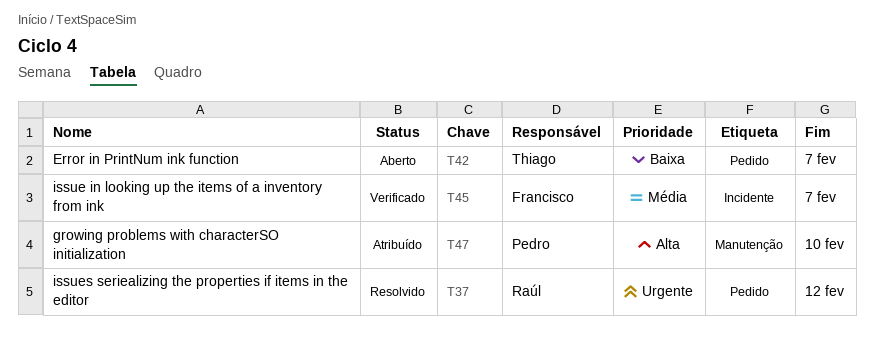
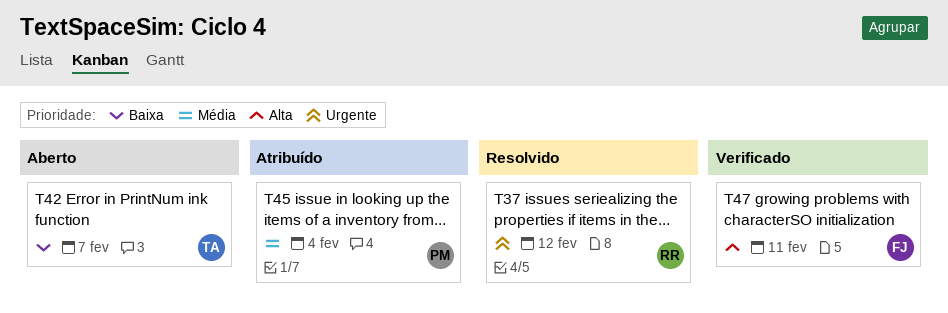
T45, status: Verificado -> Atribuído
T45, owner: Francisco -> Pedro
T45, due: Feb 7 -> Feb 4
T47, status: Atribuído -> Verificado
T47, owner: Pedro -> Francisco
T47, due: Feb 10 -> Feb 11

